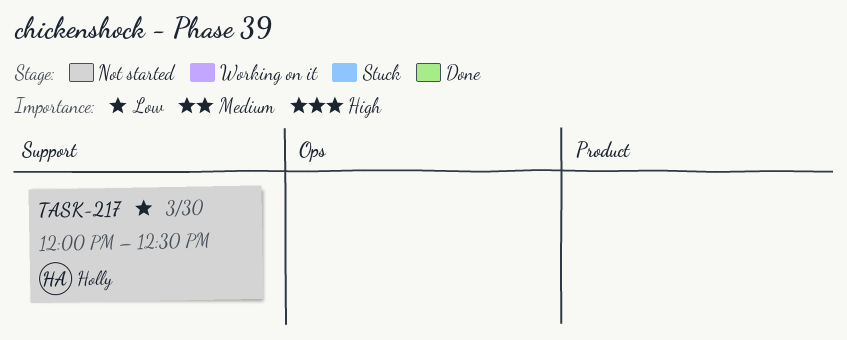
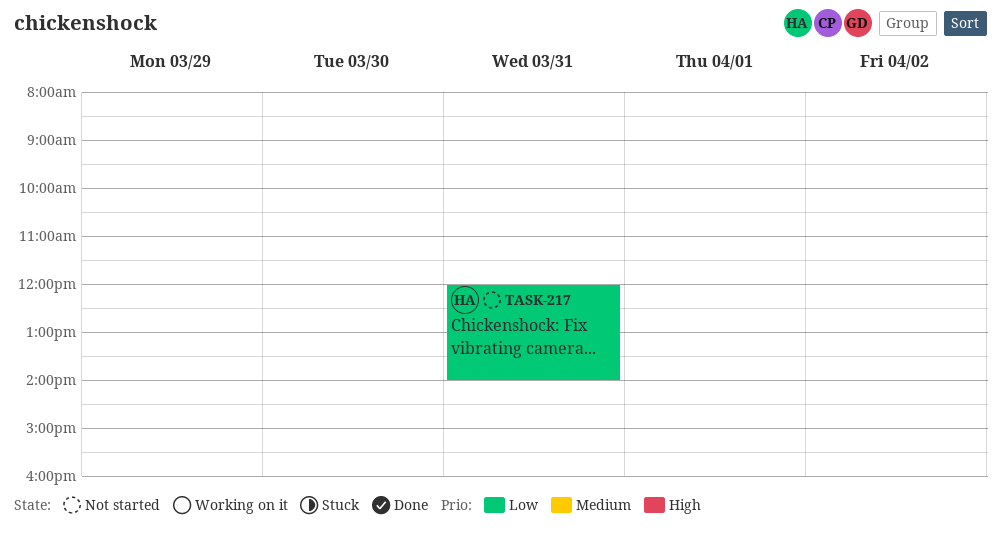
TASK-217, day: Mar 30 -> Mar 31
TASK-217, ends: 12:30 -> 14:00

